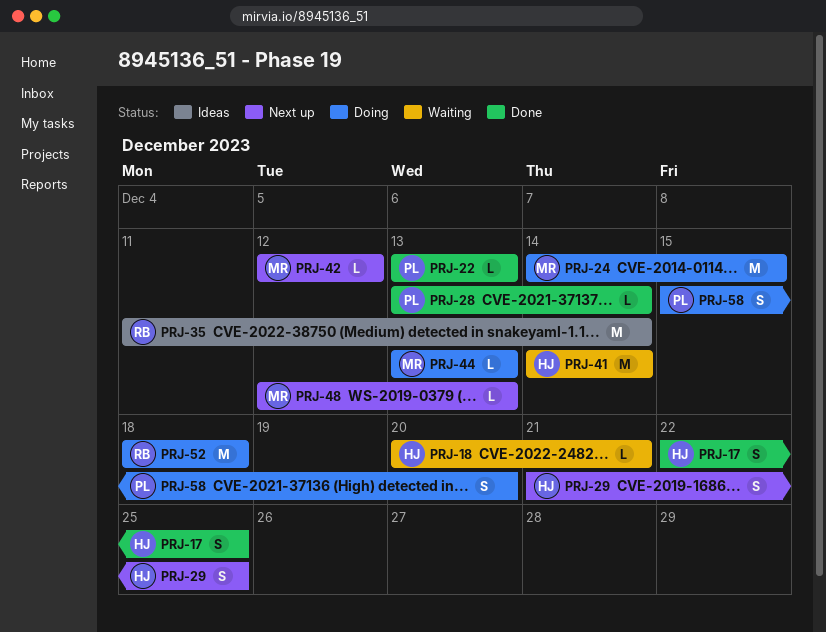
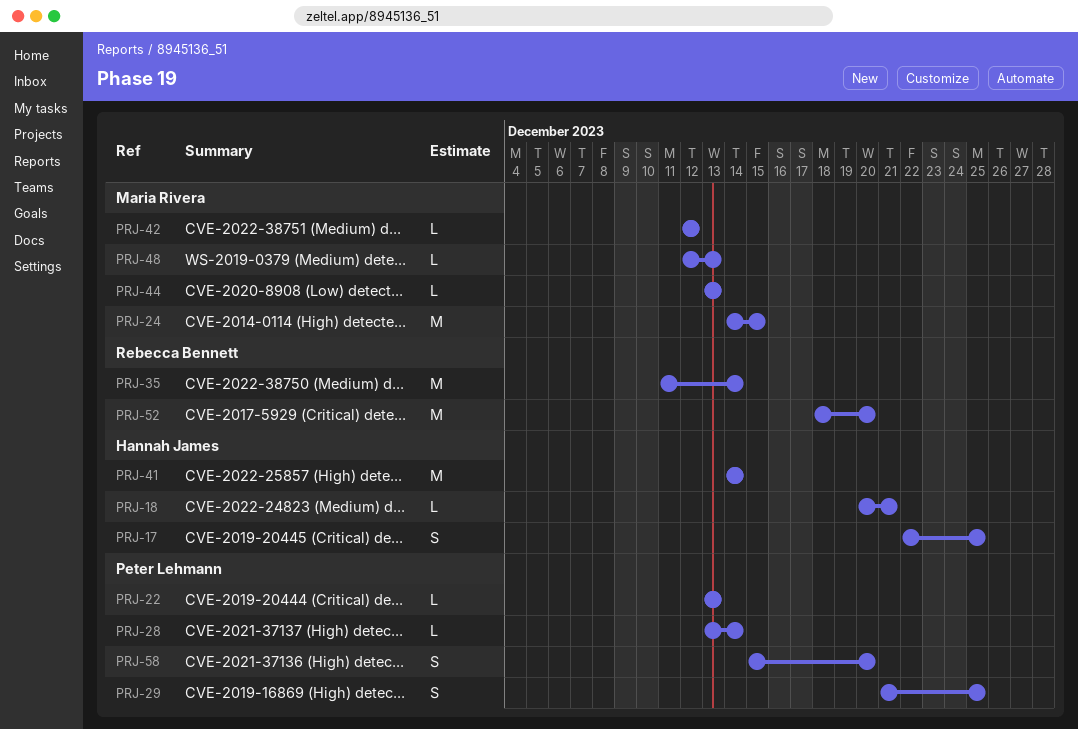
PRJ-29, owner: Hannah James -> Peter Lehmann
PRJ-52, due: Dec 18 -> Dec 20

